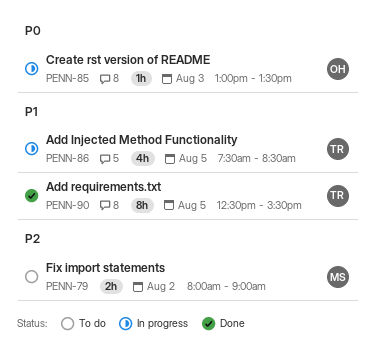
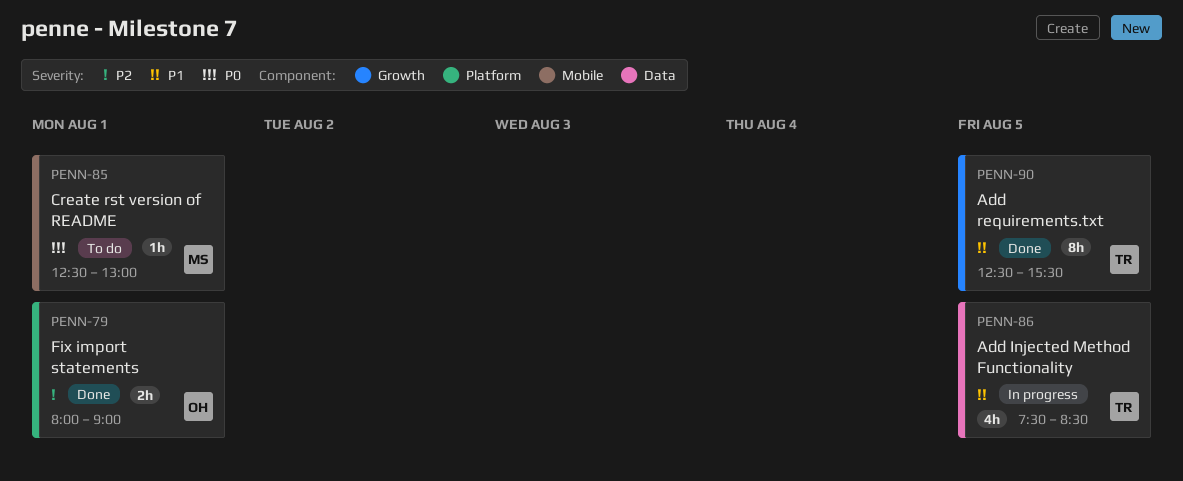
PENN-79, status: To do -> Done
PENN-79, owner: MS -> OH
PENN-79, day: Aug 2 -> Aug 1
PENN-85, status: In progress -> To do
PENN-85, owner: OH -> MS
PENN-85, day: Aug 3 -> Aug 1
PENN-85, begins: 13:00 -> 12:30
PENN-85, ends: 13:30 -> 13:00

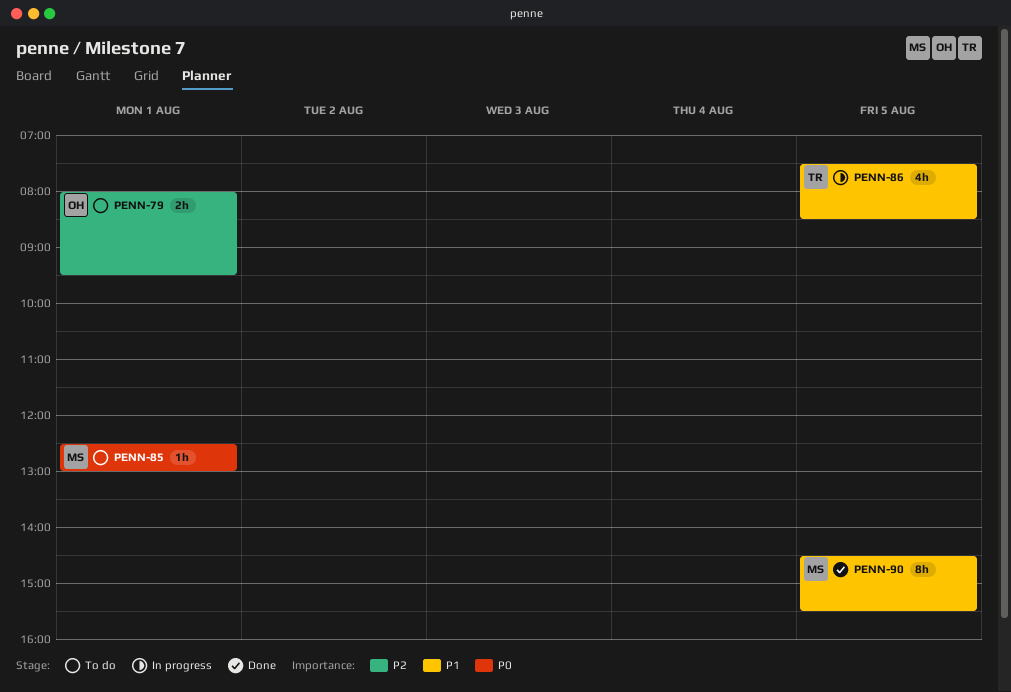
PENN-79, status: Done -> To do
PENN-79, ends: 09:00 -> 09:30
PENN-90, owner: TR -> MS
PENN-90, begins: 12:30 -> 14:30

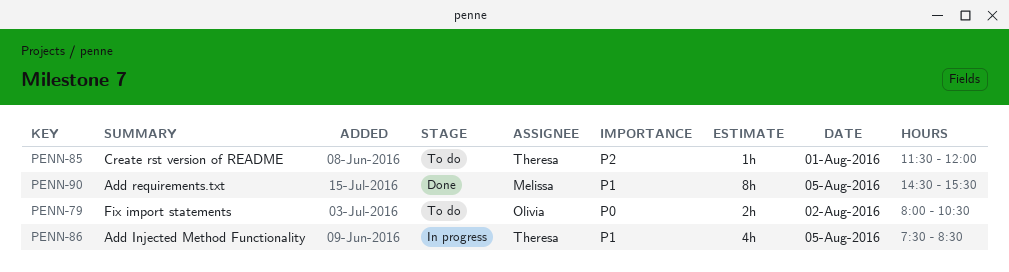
PENN-79, priority: P2 -> P0
PENN-79, day: Aug 1 -> Aug 2
PENN-79, ends: 09:30 -> 10:30
PENN-85, owner: Melissa -> Theresa
PENN-85, priority: P0 -> P2
PENN-85, begins: 12:30 -> 11:30
PENN-85, ends: 13:00 -> 12:00

